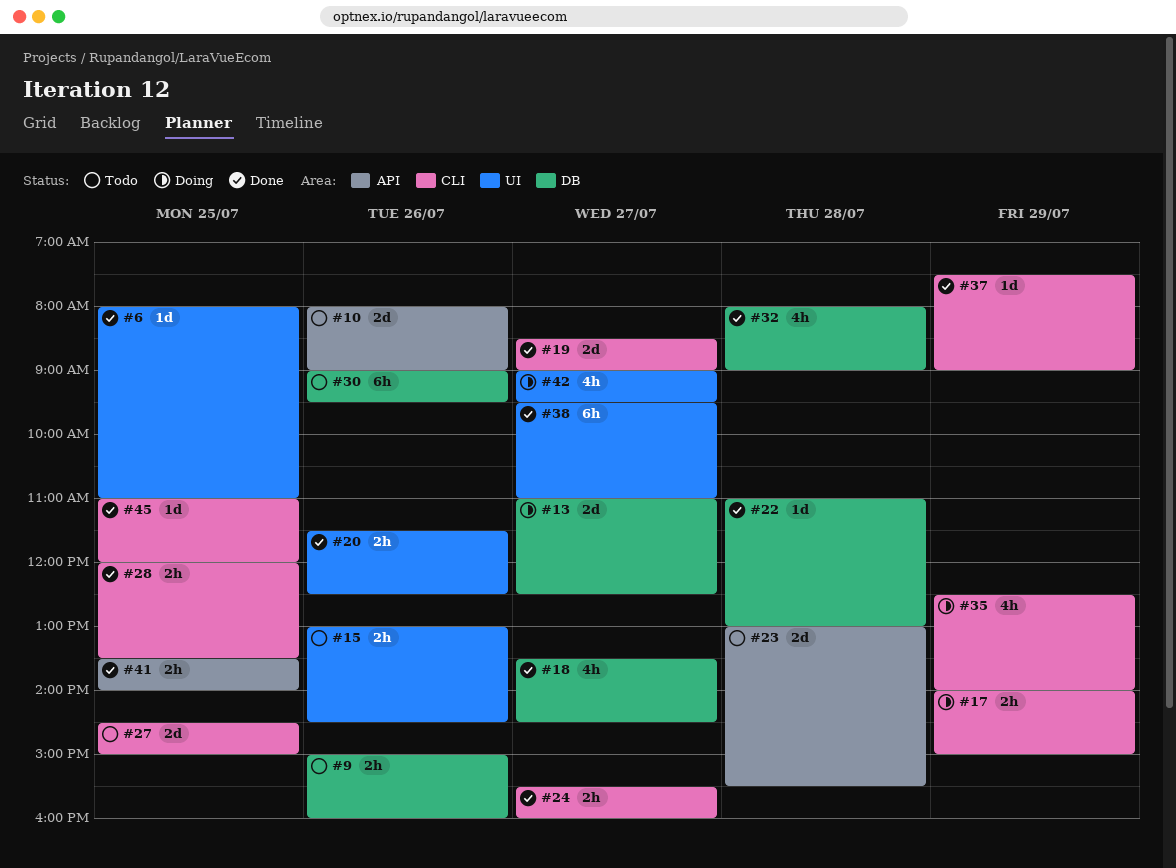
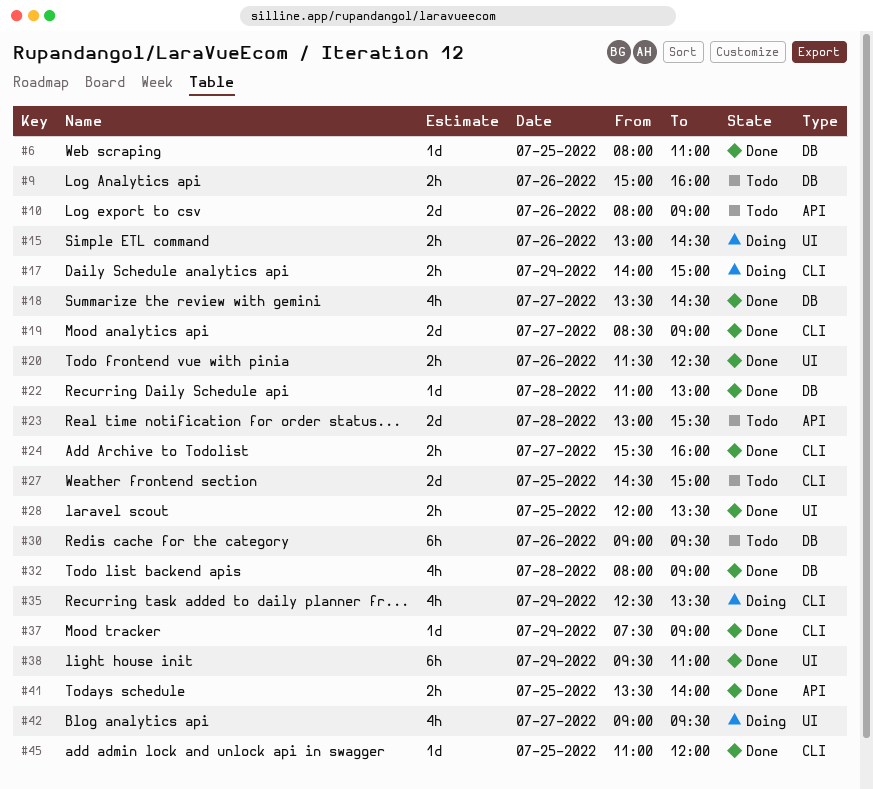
#6, label: UI -> DB
#13: present -> none
#15, status: Todo -> Doing
#28, label: CLI -> UI
#35, ends: 14:00 -> 13:30
#38, day: Jul 27 -> Jul 29

